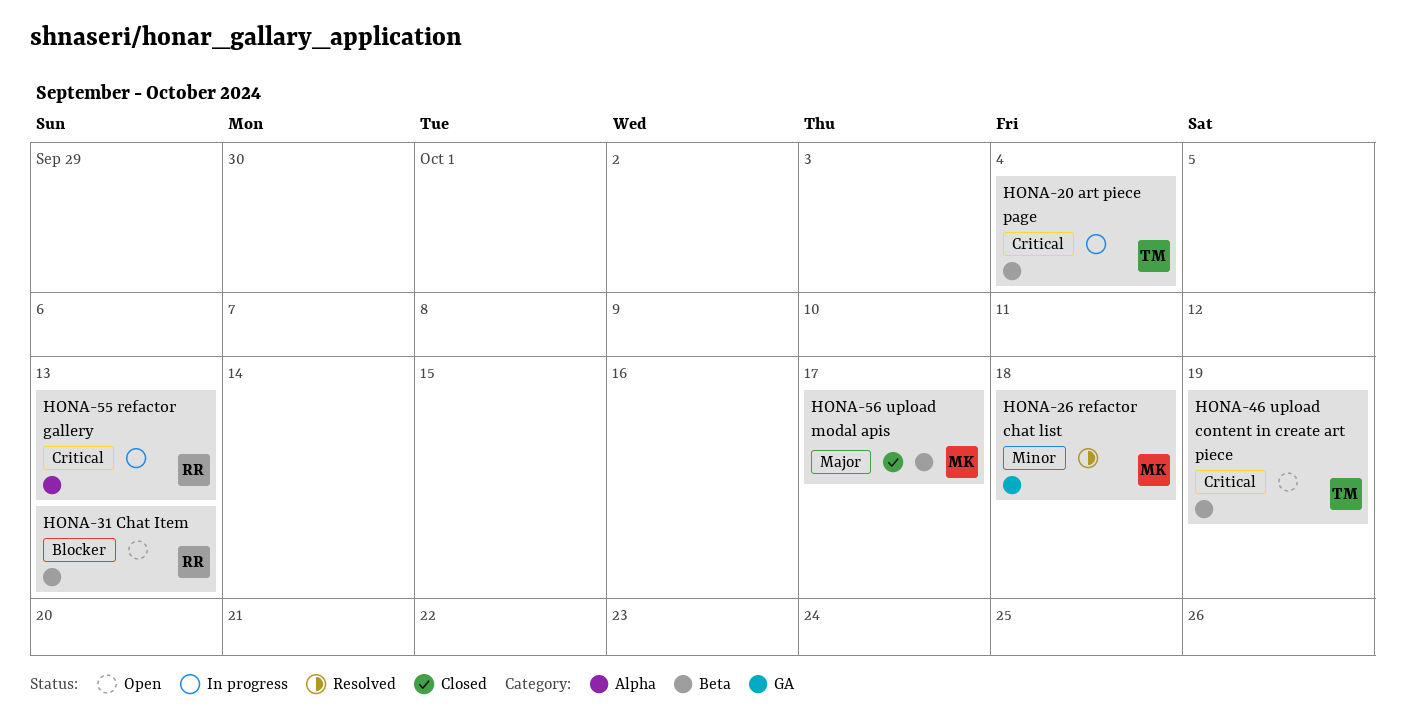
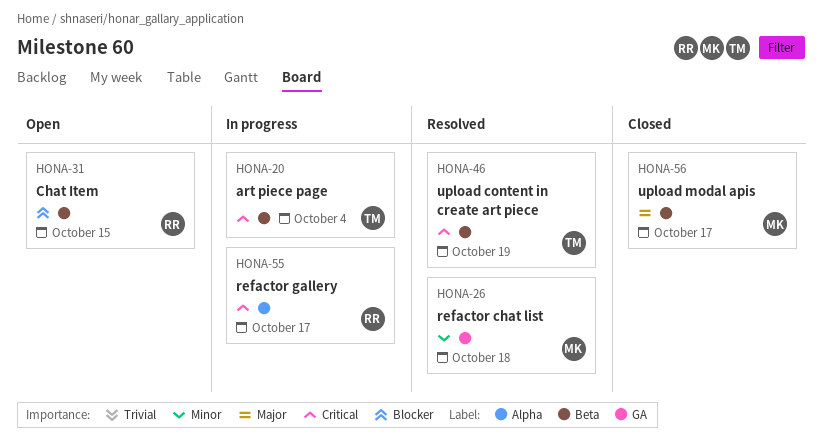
HONA-31, due: Oct 13 -> Oct 15
HONA-46, status: Open -> Resolved
HONA-55, due: Oct 13 -> Oct 17

